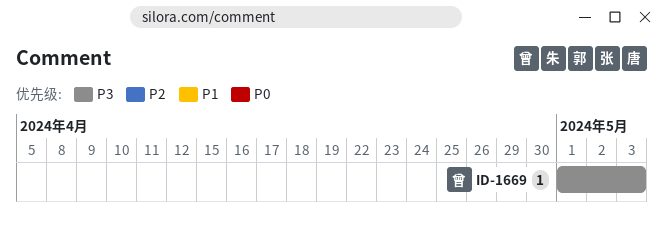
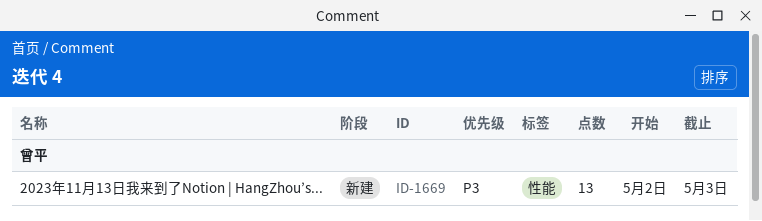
ID-1669, estimate: 1 -> 13
ID-1669, start: May 1 -> May 2

